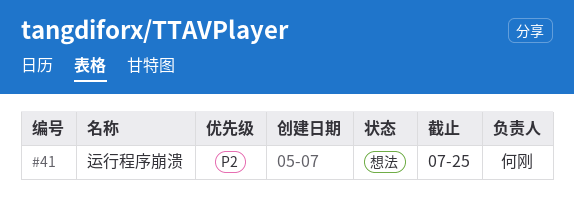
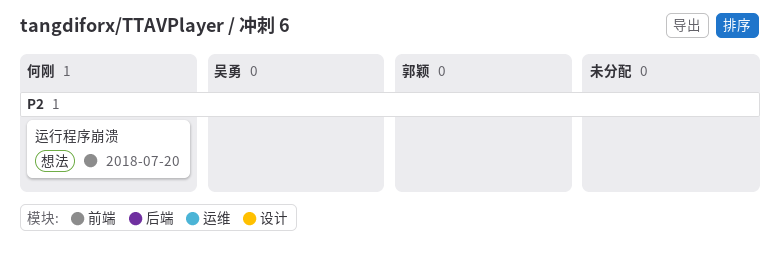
运行程序崩溃, due: Jul 25 -> Jul 20

